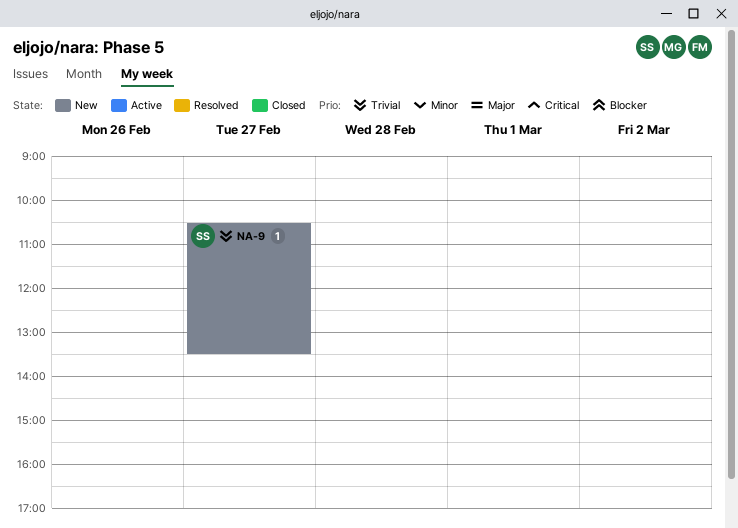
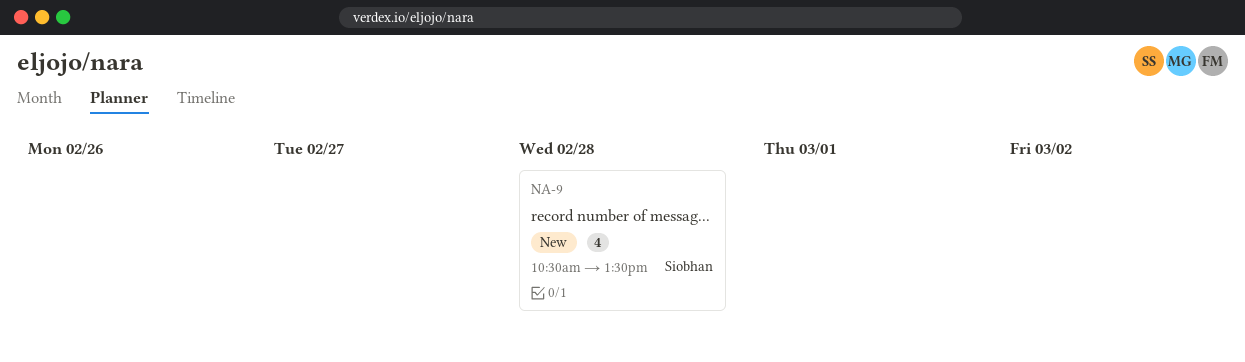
NA-9, estimate: 1 -> 4
NA-9, day: Feb 27 -> Feb 28

